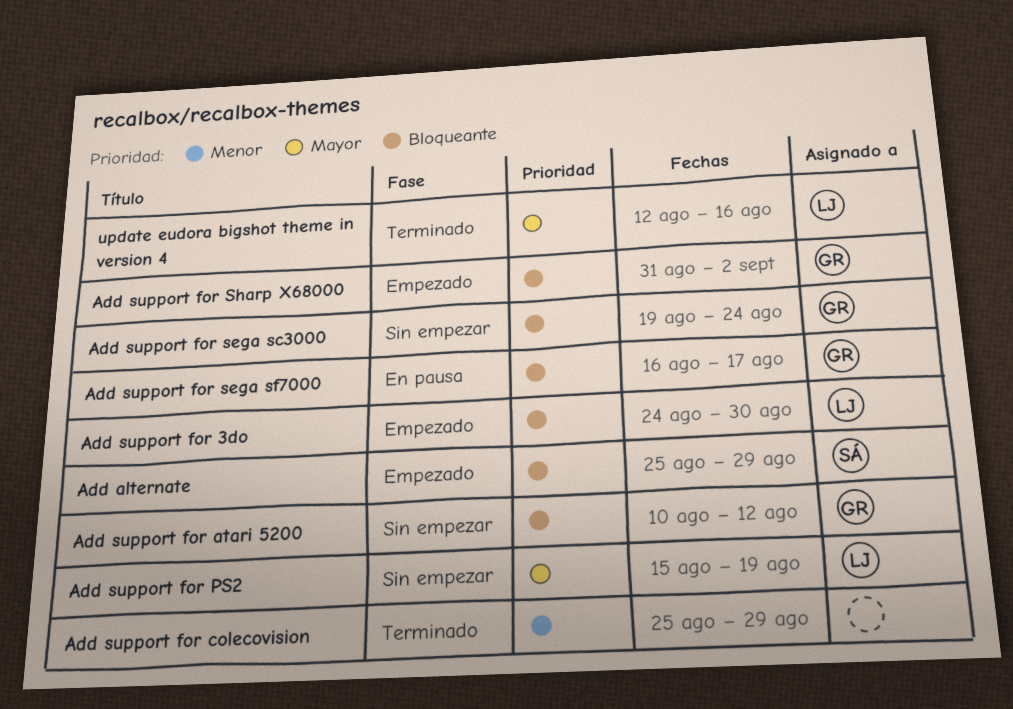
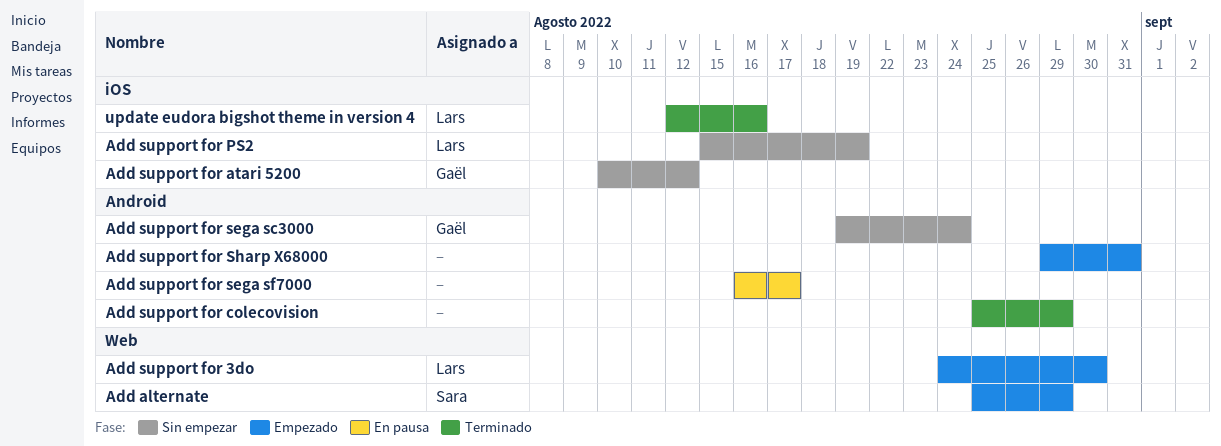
Add support for sega sf7000, owner: Gaël -> none
Add support for Sharp X68000, owner: Gaël -> none
Add support for Sharp X68000, start: Aug 31 -> Aug 29
Add support for Sharp X68000, due: Sep 2 -> Aug 31

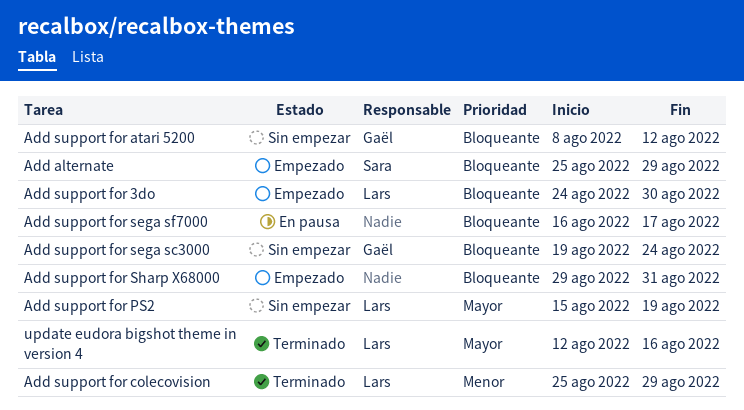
Add support for atari 5200, start: Aug 10 -> Aug 8
Add support for colecovision, owner: none -> Lars

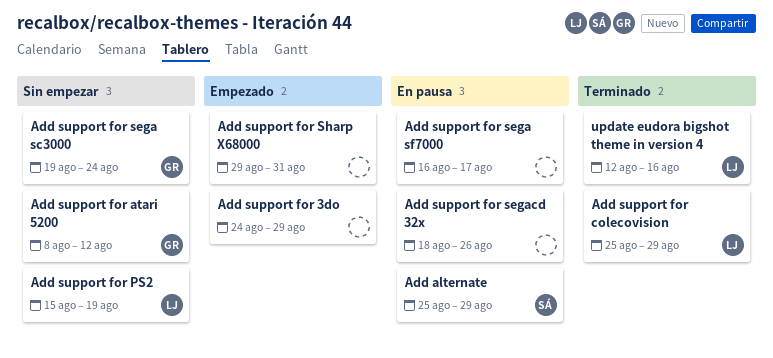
Add alternate, status: Empezado -> En pausa
Add support for 3do, owner: Lars -> none
Add support for 3do, due: Aug 30 -> Aug 29
Add support for segacd 32x: none -> present

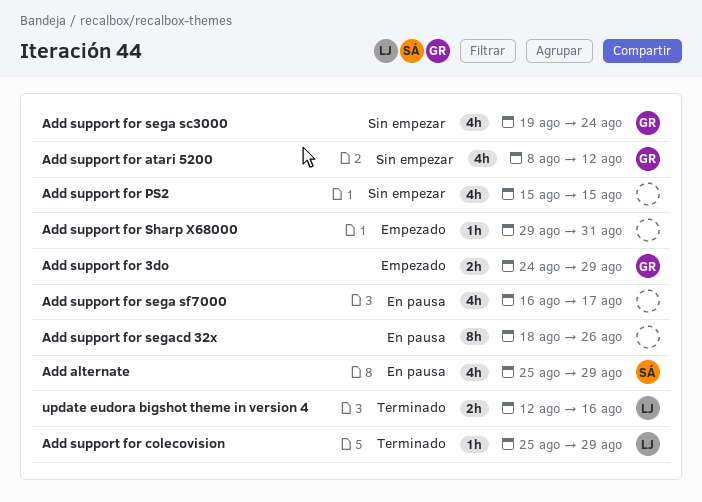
Add support for 3do, owner: none -> GR
Add support for PS2, owner: LJ -> none
Add support for PS2, due: Aug 19 -> Aug 15

